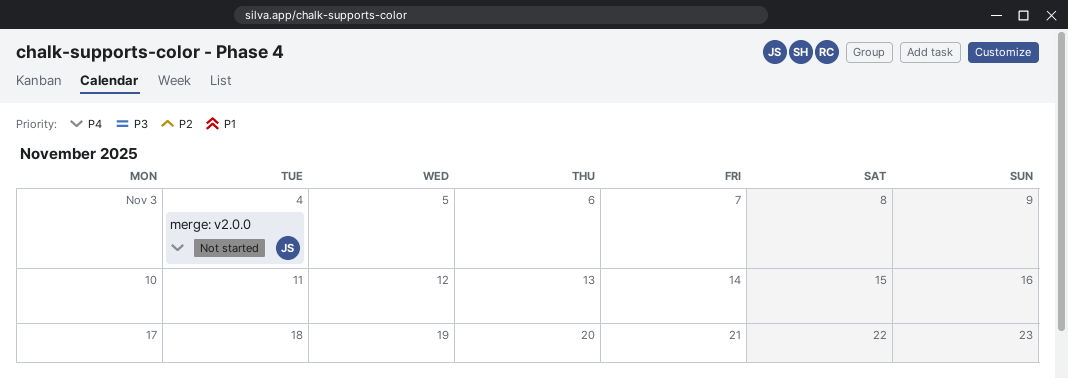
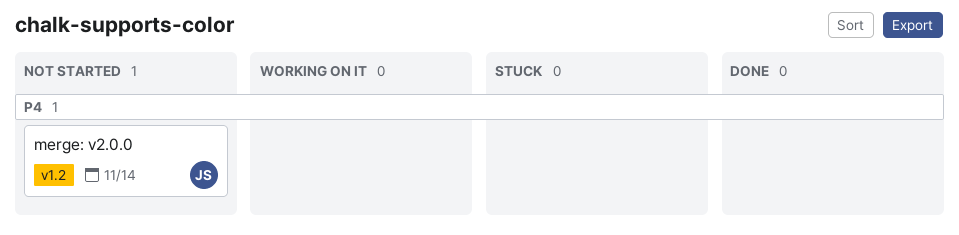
merge: v2.0.0, due: Nov 4 -> Nov 14

